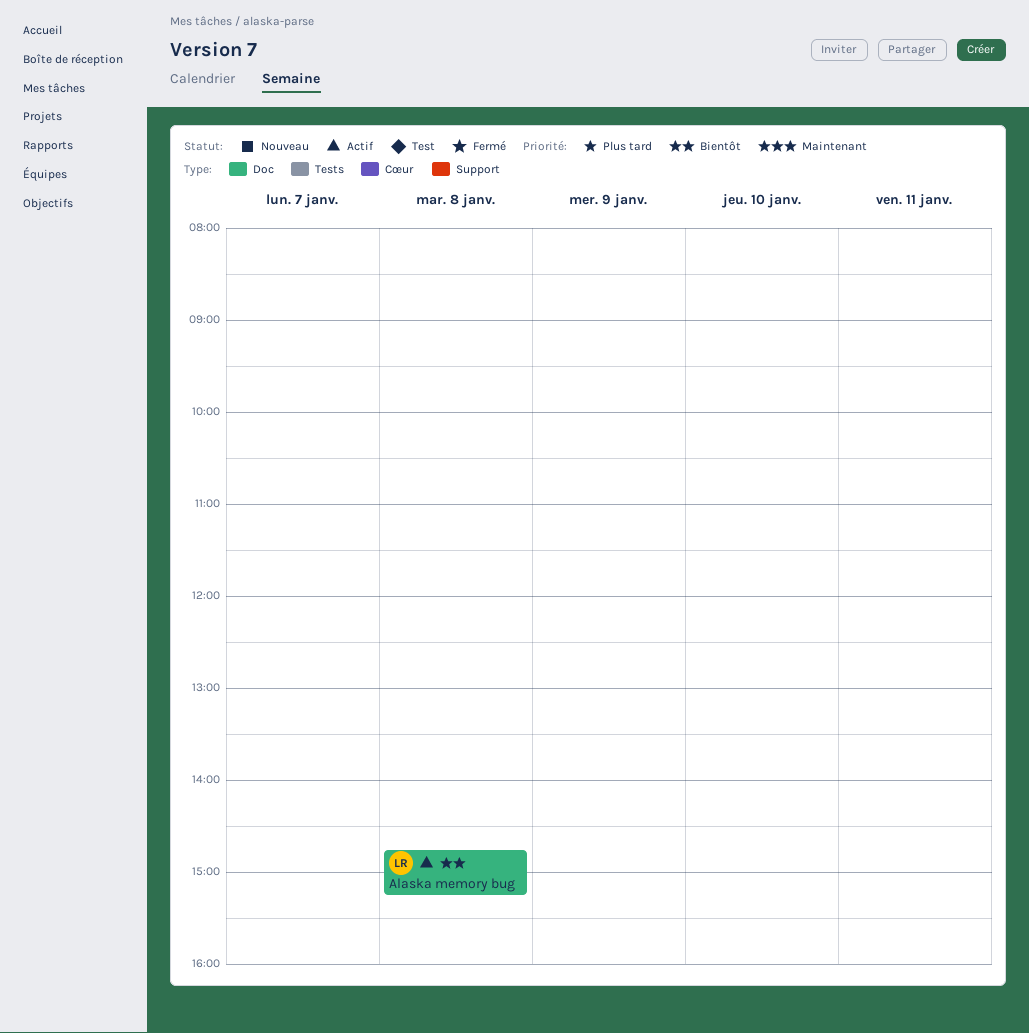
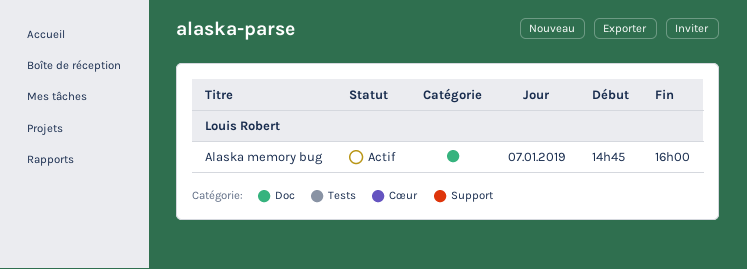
Alaska memory bug, day: Jan 8 -> Jan 7
Alaska memory bug, ends: 15:15 -> 16:00

